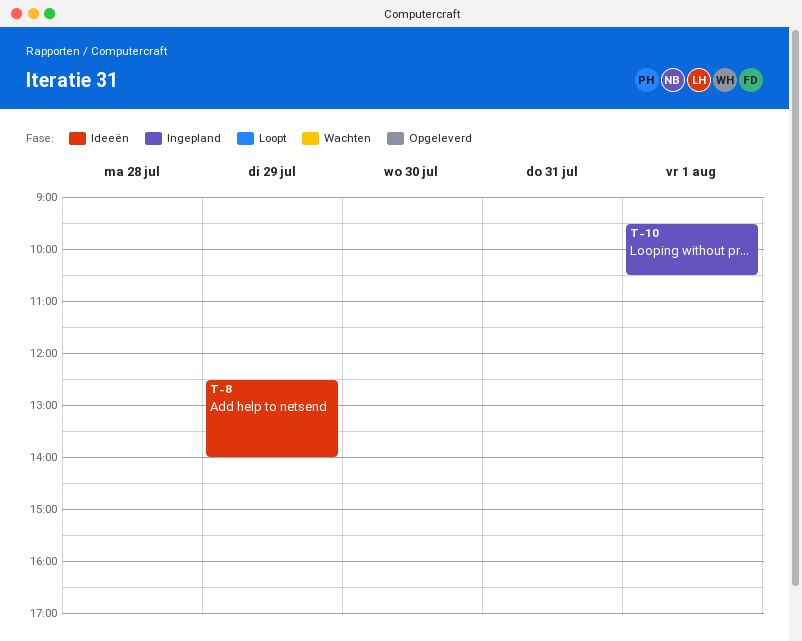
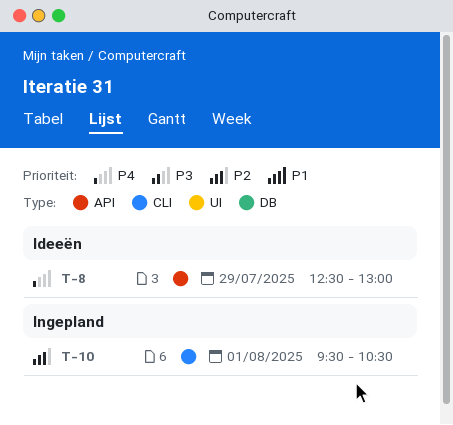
T-8, ends: 14:00 -> 13:00

